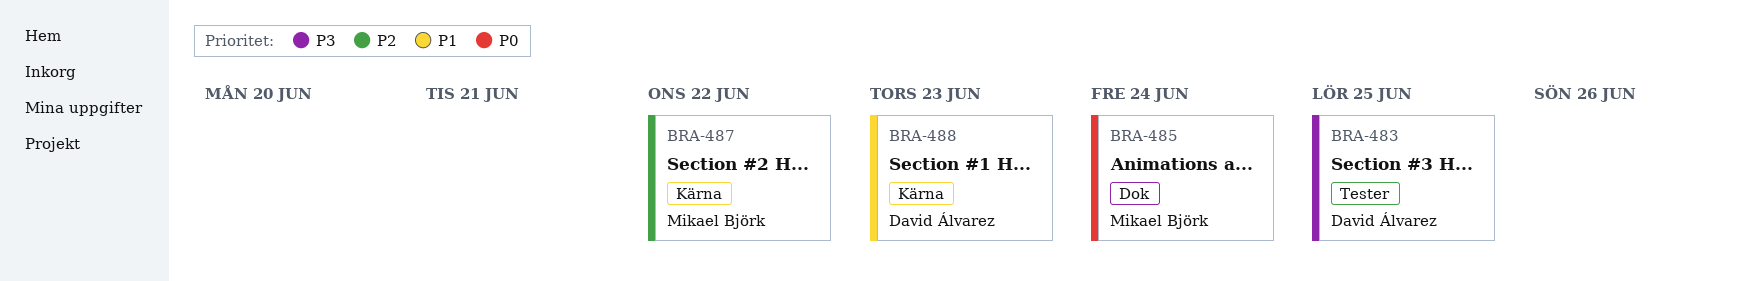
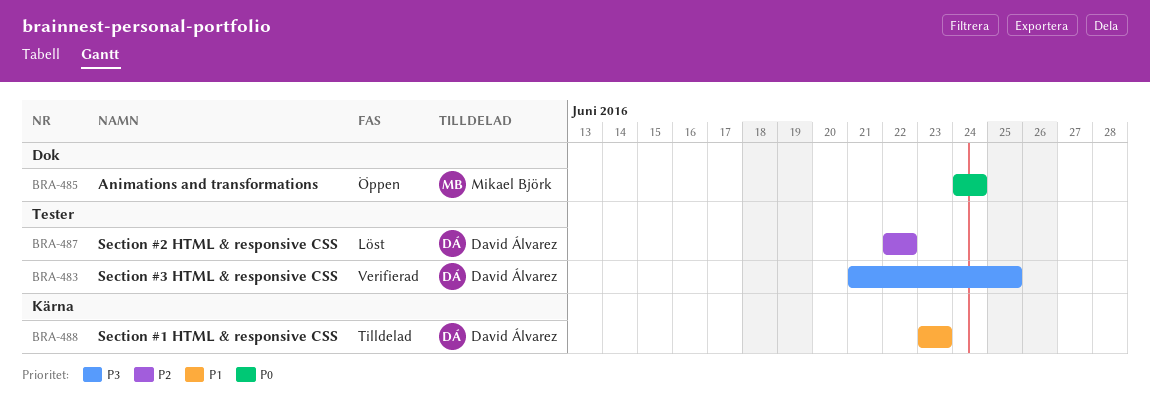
BRA-487, owner: Mikael Björk -> David Álvarez
BRA-487, label: Kärna -> Tester

